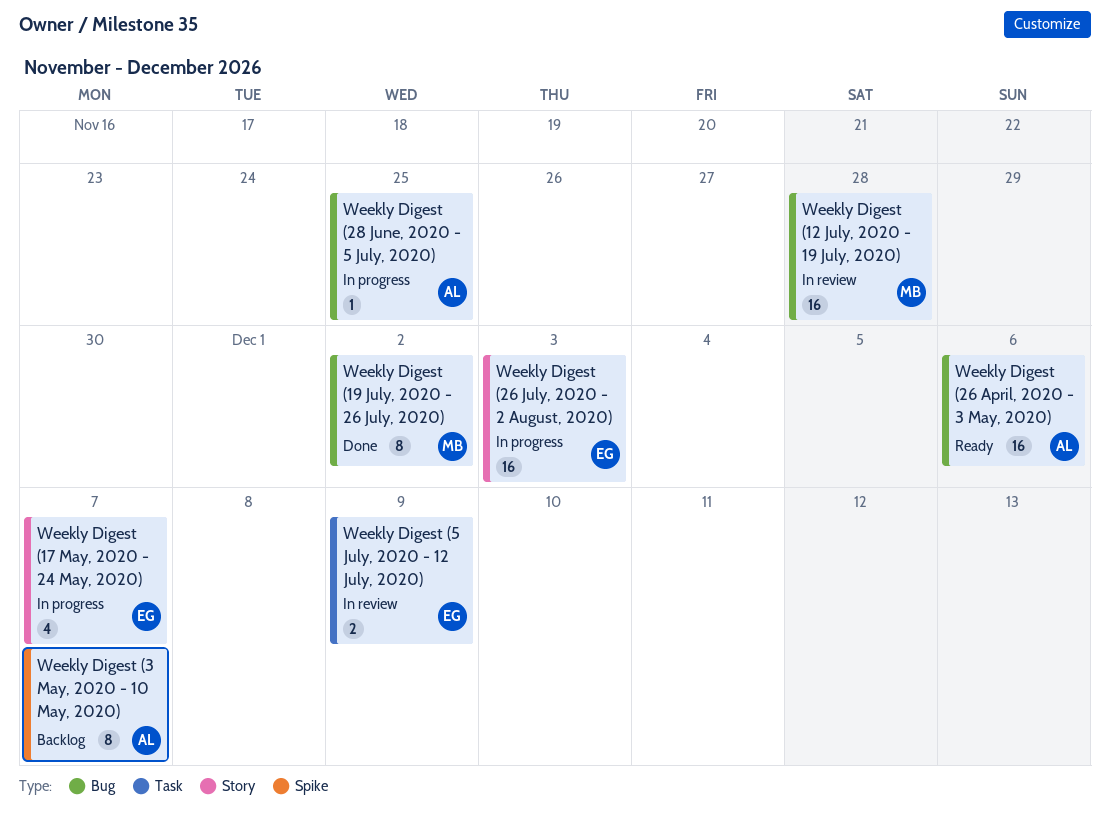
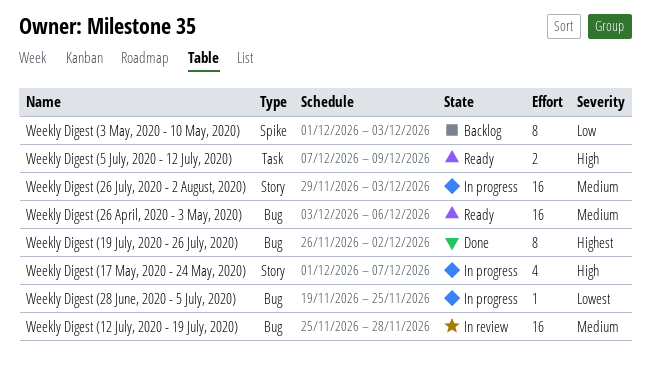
Weekly Digest (3 May, 2020 - 10 May, 2020), due: Dec 7 -> Dec 3
Weekly Digest (5 July, 2020 - 12 July, 2020), status: In review -> Ready

